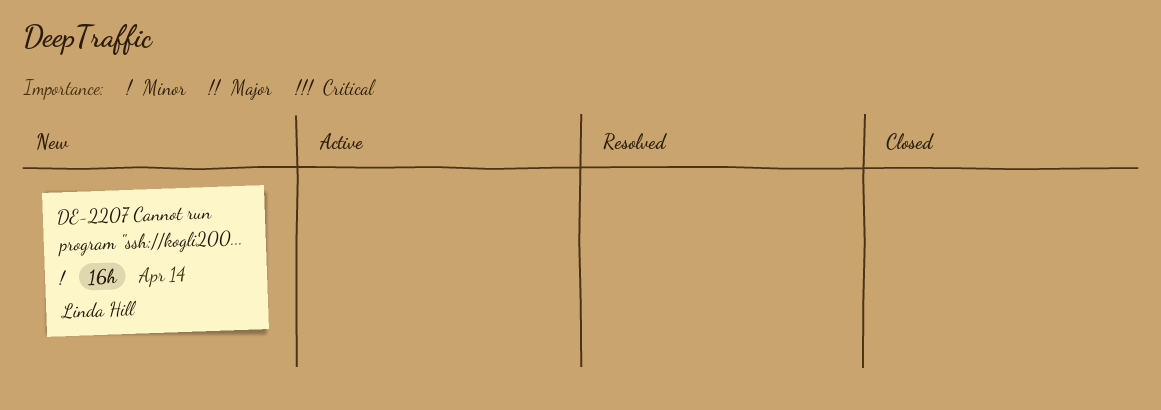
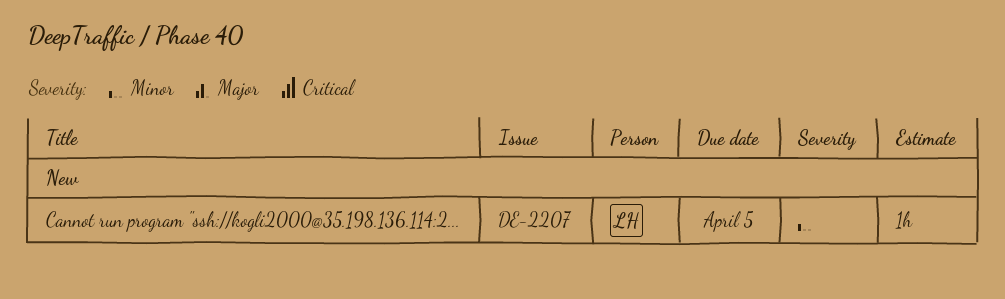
DE-2207, estimate: 16h -> 1h
DE-2207, due: Apr 14 -> Apr 5

